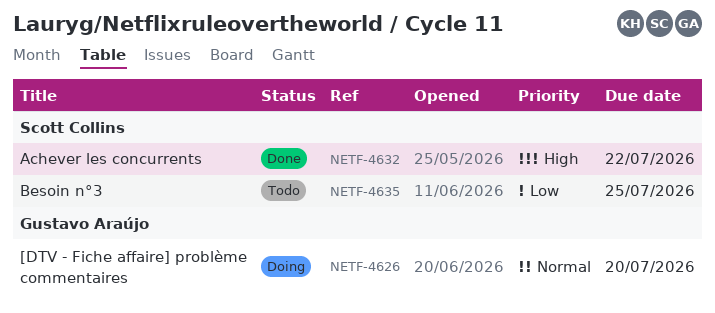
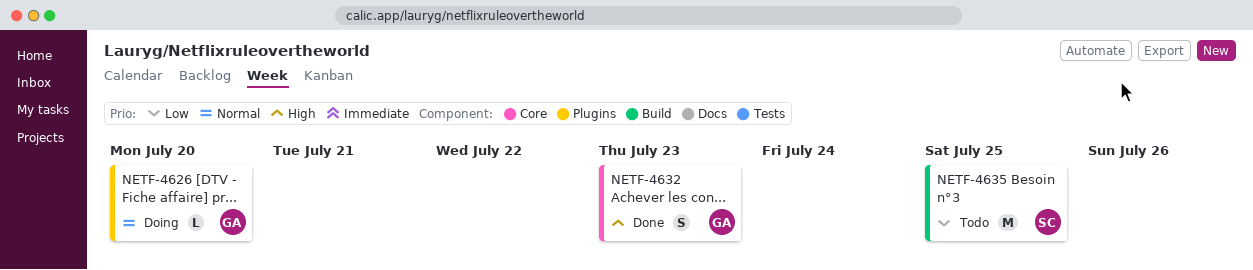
NETF-4632, owner: Scott Collins -> Gustavo Araújo
NETF-4632, due: Jul 22 -> Jul 23

